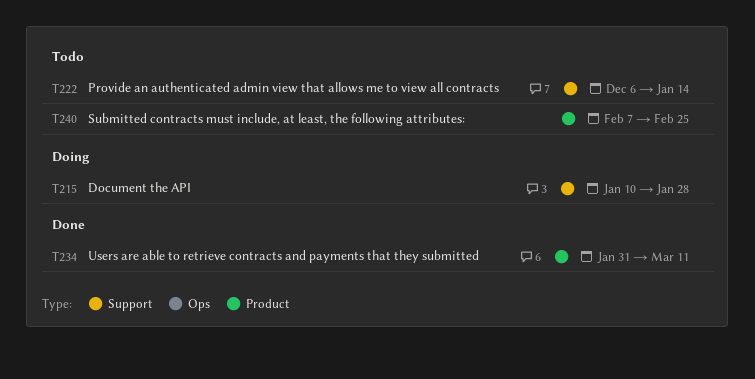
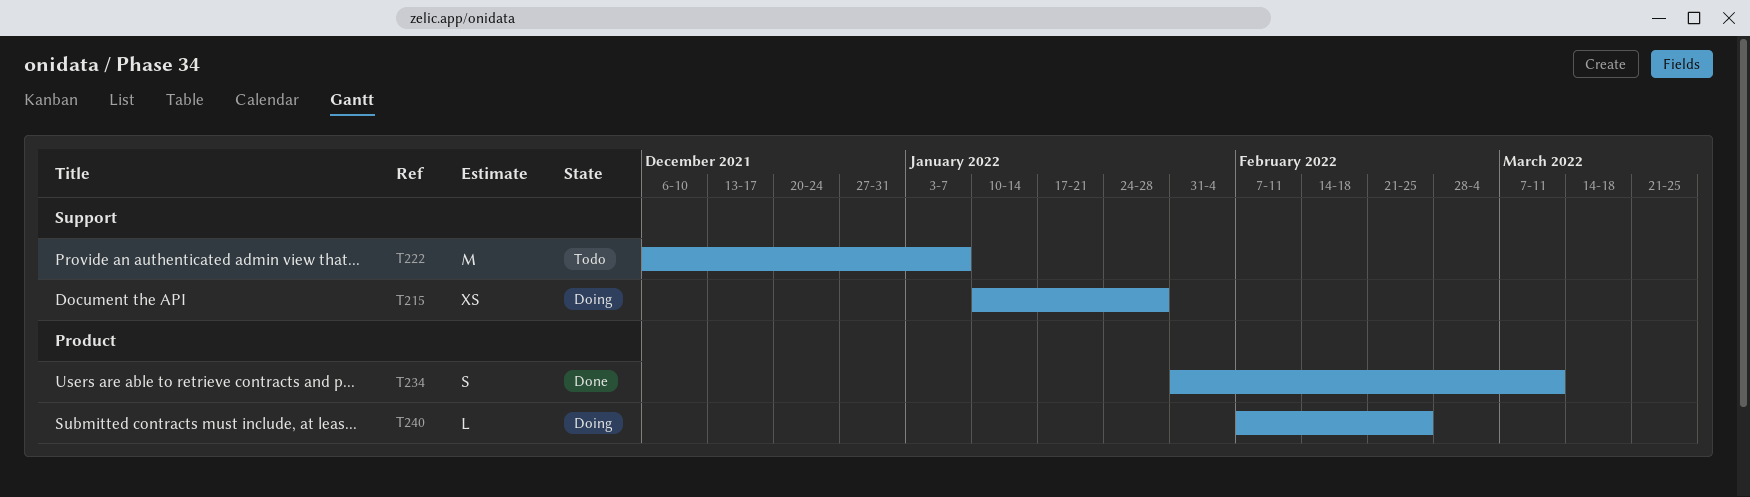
T222, due: Jan 14 -> Jan 7
T240, status: Todo -> Doing

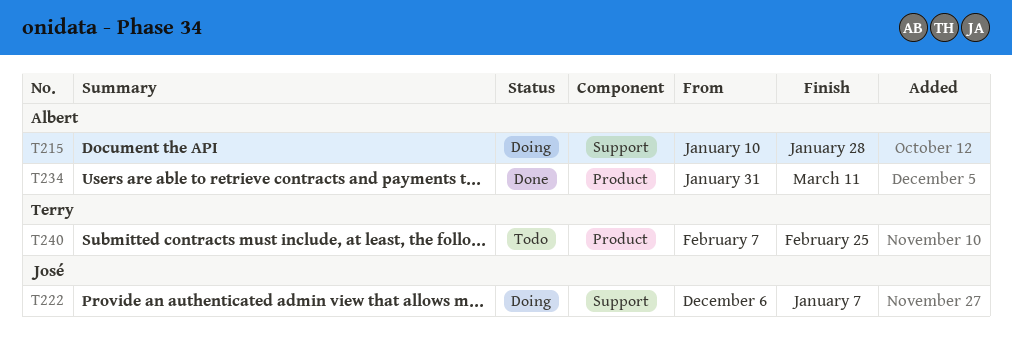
T222, status: Todo -> Doing
T240, status: Doing -> Todo

